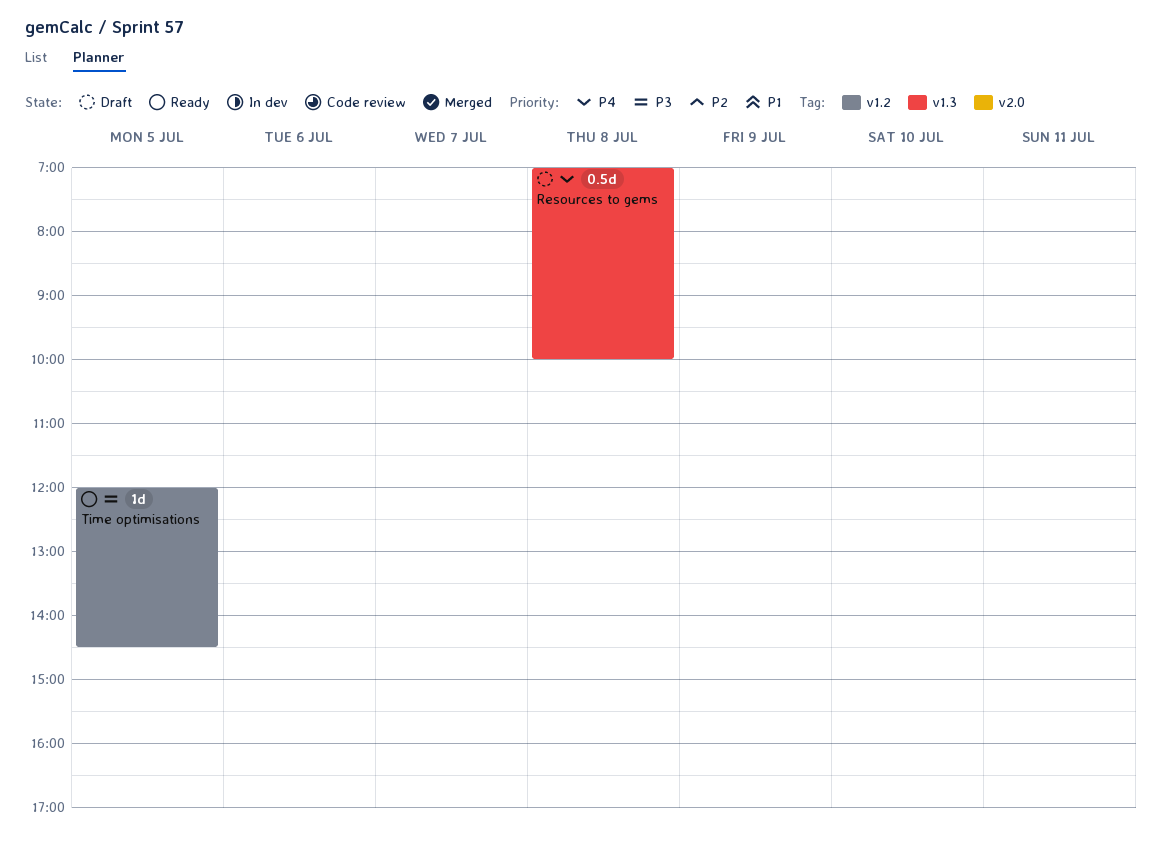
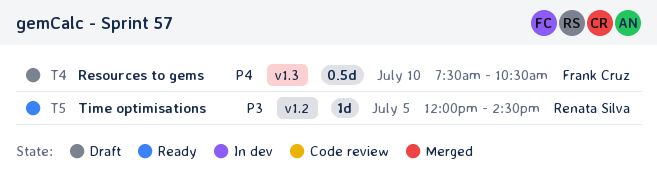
Resources to gems, day: Jul 8 -> Jul 10
Resources to gems, begins: 07:00 -> 07:30
Resources to gems, ends: 10:00 -> 10:30

